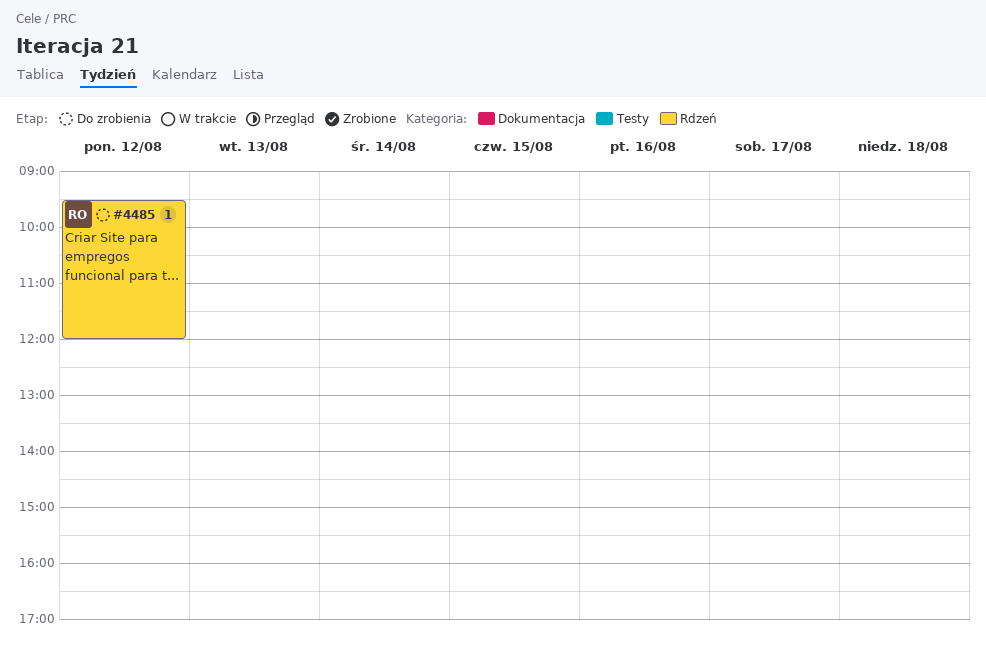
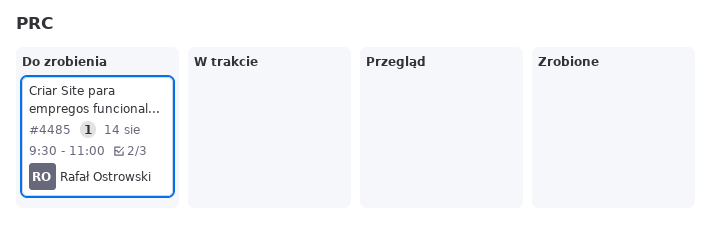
#4485, day: Aug 12 -> Aug 14
#4485, ends: 12:00 -> 11:00

